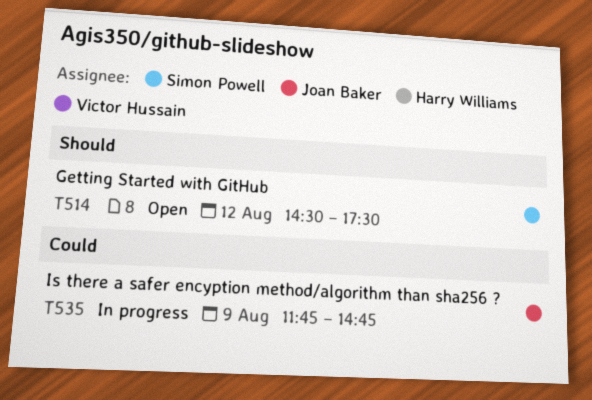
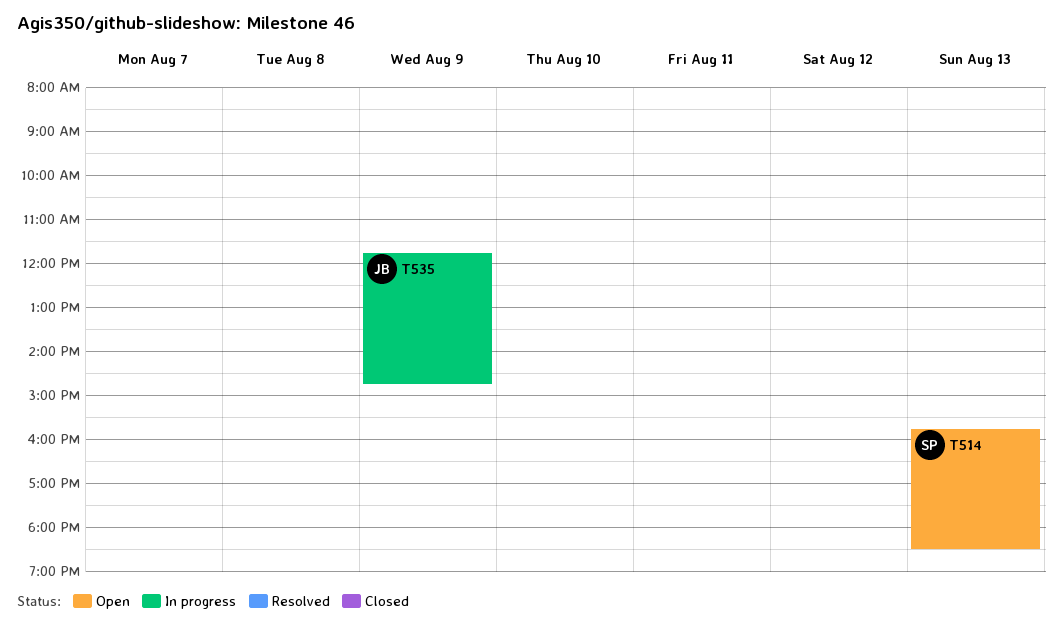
T514, day: Aug 12 -> Aug 13
T514, begins: 14:30 -> 15:45
T514, ends: 17:30 -> 18:30

